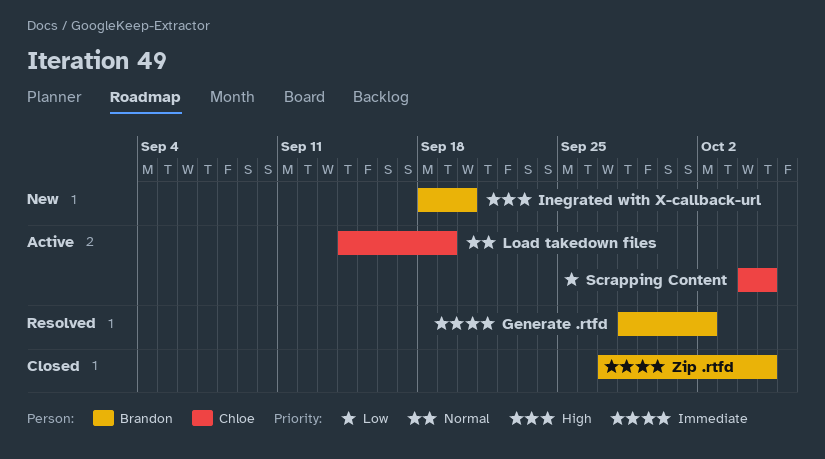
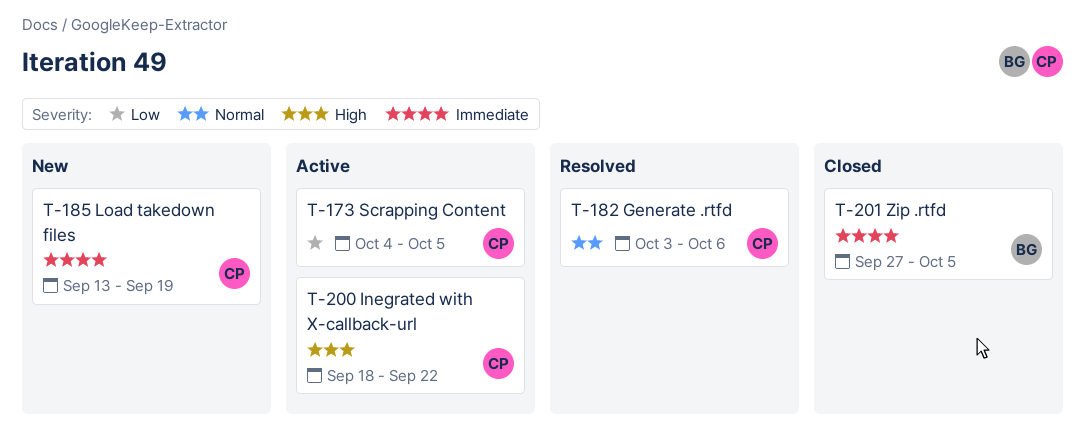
Generate .rtfd, owner: Brandon -> Chloe
Generate .rtfd, priority: Immediate -> Normal
Generate .rtfd, start: Sep 28 -> Oct 3
Generate .rtfd, due: Oct 2 -> Oct 6
Inegrated with X-callback-url, status: New -> Active
Inegrated with X-callback-url, owner: Brandon -> Chloe
Inegrated with X-callback-url, due: Sep 20 -> Sep 22
Load takedown files, status: Active -> New
Load takedown files, priority: Normal -> Immediate
Load takedown files, start: Sep 14 -> Sep 13

